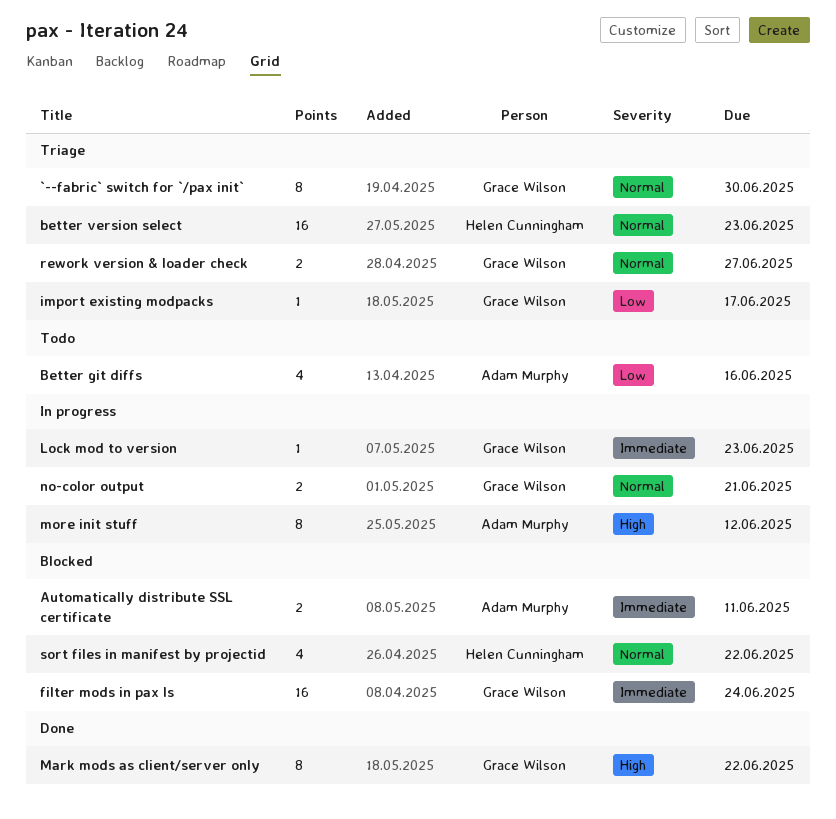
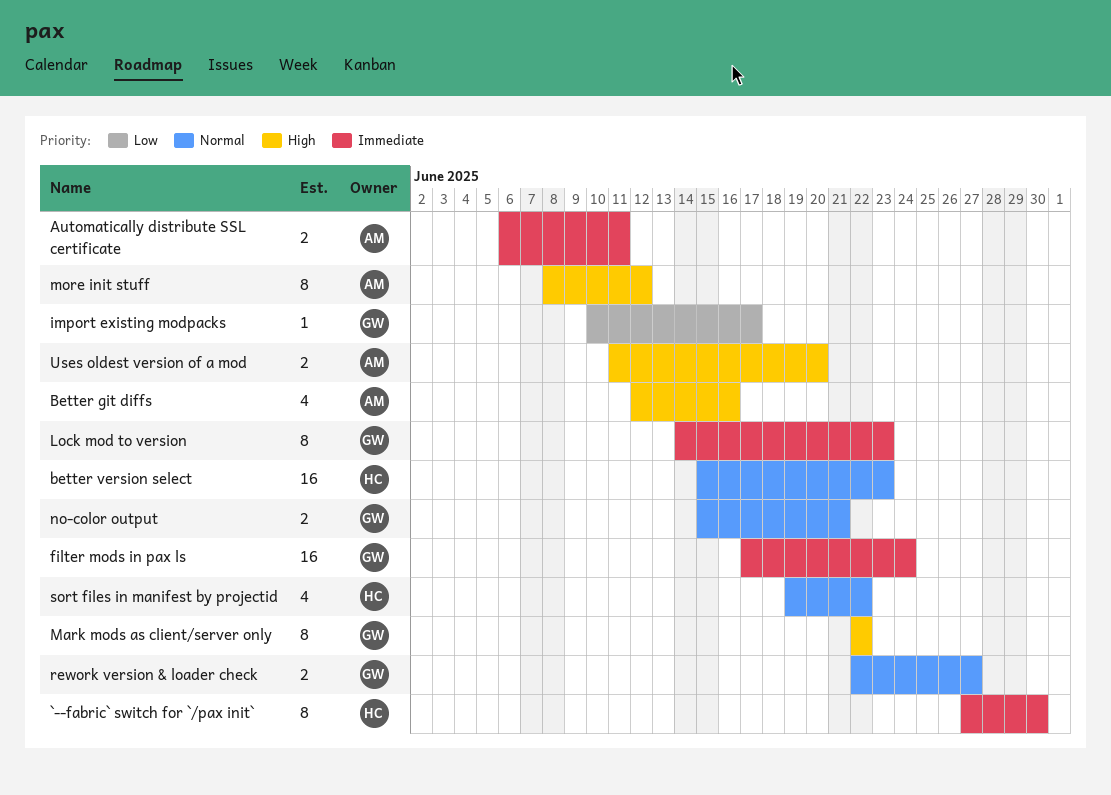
`--fabric` switch for `/pax init`, owner: Grace Wilson -> Helen Cunningham
`--fabric` switch for `/pax init`, priority: Normal -> Immediate
Better git diffs, priority: Low -> High
Lock mod to version, estimate: 1 -> 8
Uses oldest version of a mod: none -> present

